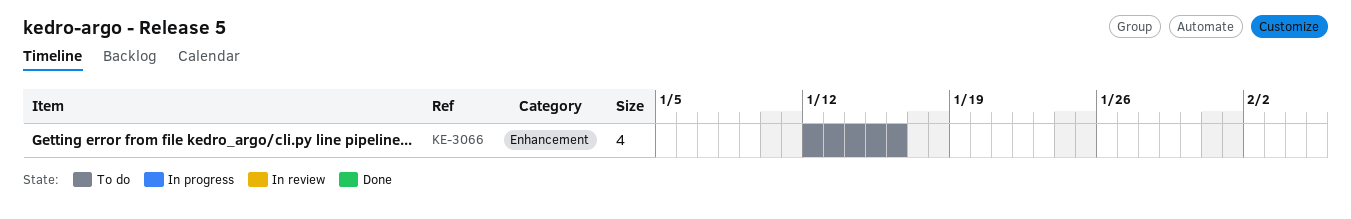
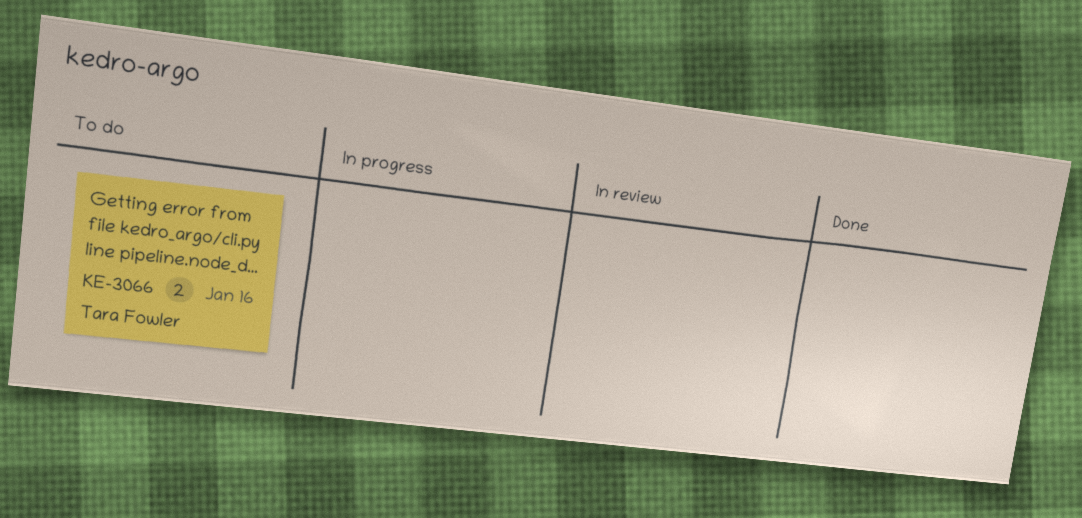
KE-3066, estimate: 4 -> 2

